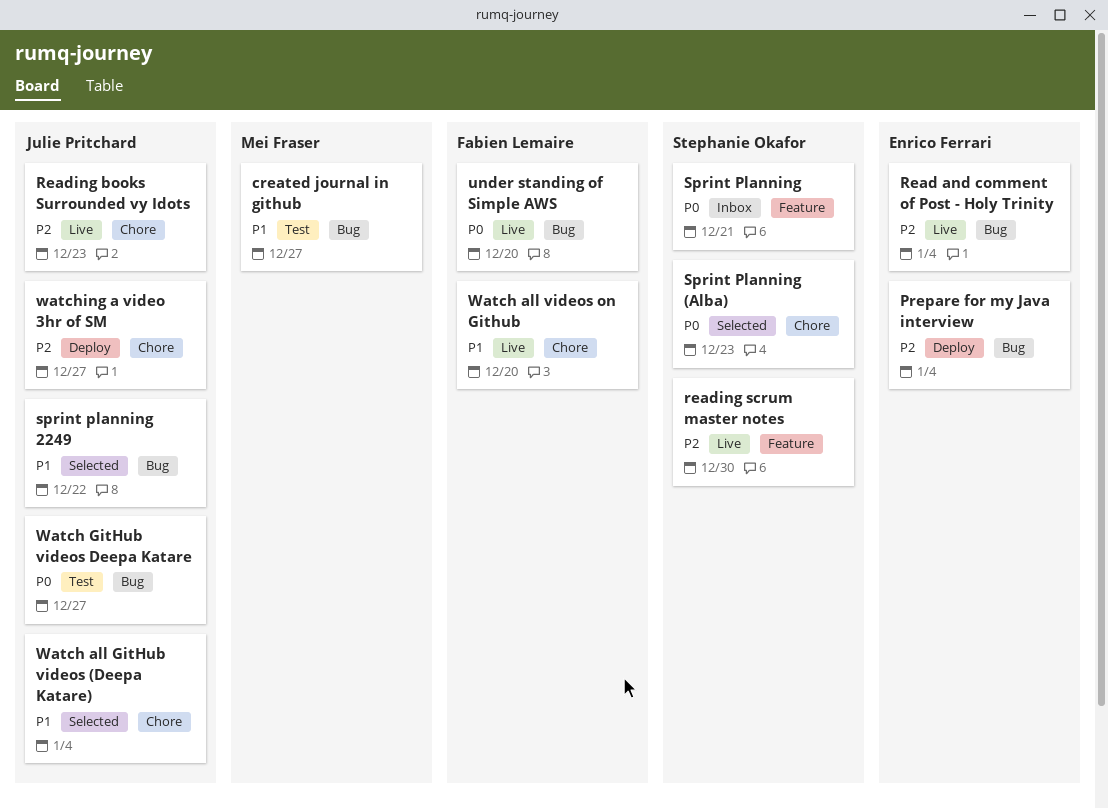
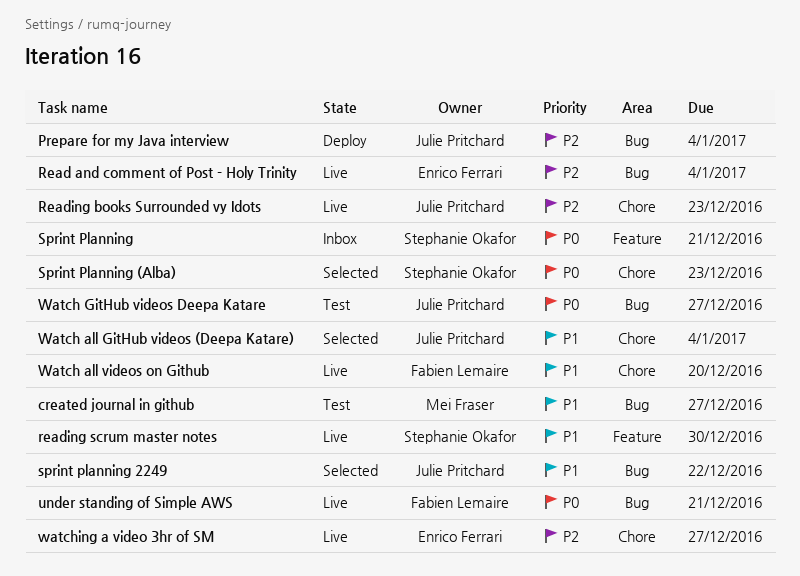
Prepare for my Java interview, owner: Enrico Ferrari -> Julie Pritchard
reading scrum master notes, priority: P2 -> P1
under standing of Simple AWS, due: Dec 20 -> Dec 21
watching a video 3hr of SM, status: Deploy -> Live
watching a video 3hr of SM, owner: Julie Pritchard -> Enrico Ferrari

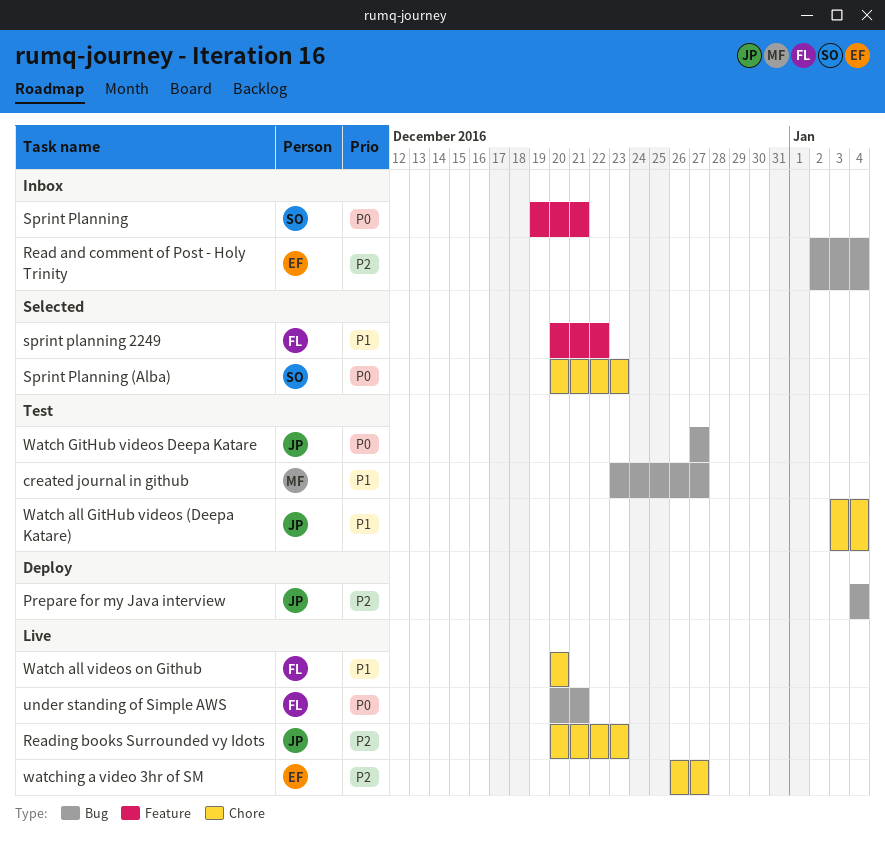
Read and comment of Post - Holy Trinity, status: Live -> Inbox
reading scrum master notes: present -> none
sprint planning 2249, owner: Julie Pritchard -> Fabien Lemaire
sprint planning 2249, label: Bug -> Feature
Watch all GitHub videos (Deepa Katare), status: Selected -> Test

